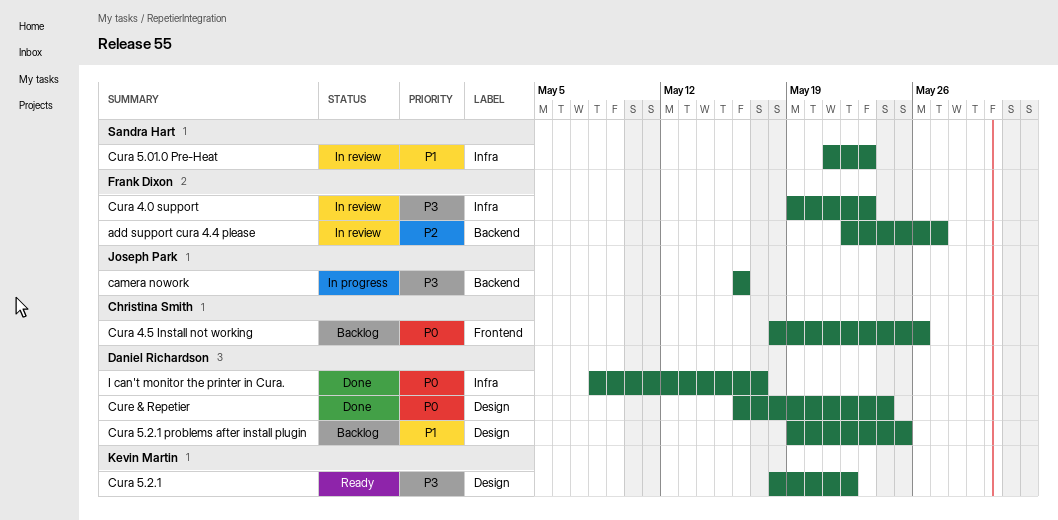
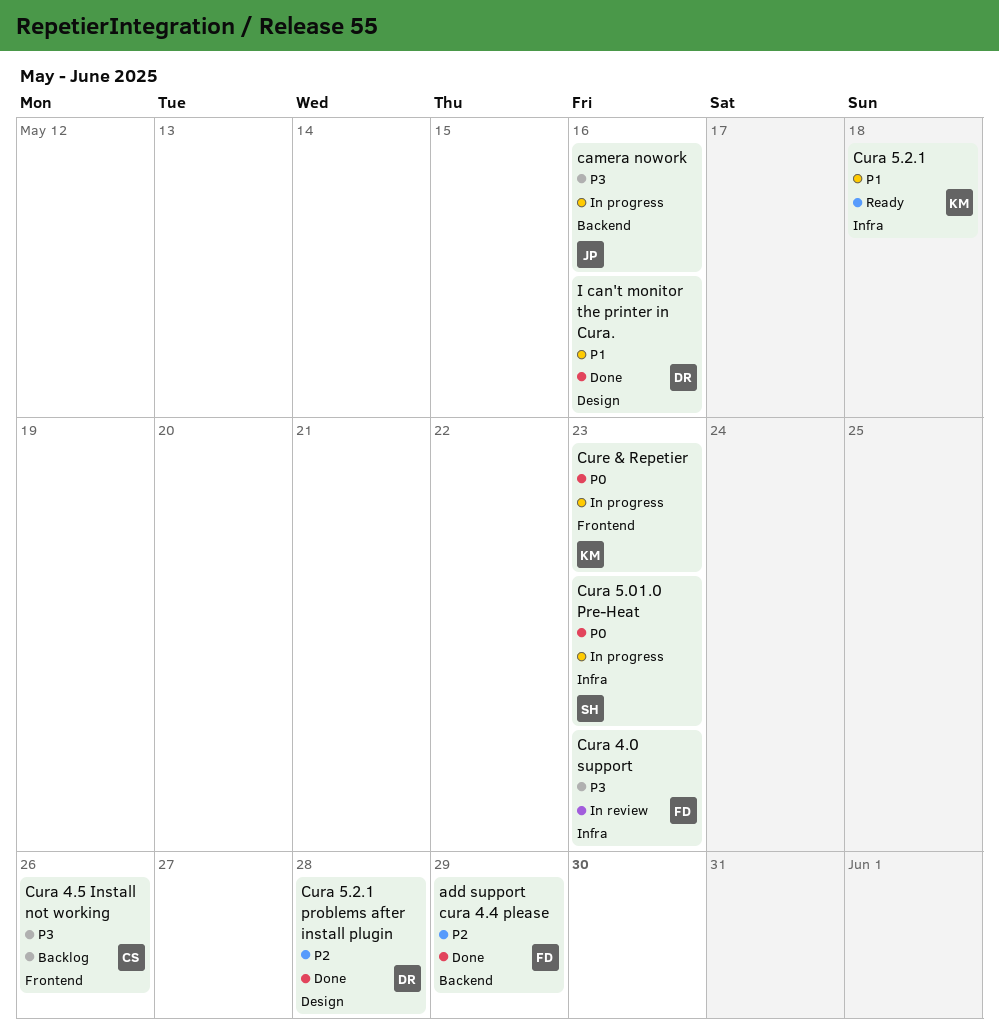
add support cura 4.4 please, status: In review -> Done
add support cura 4.4 please, due: May 27 -> May 29
Cura 4.5 Install not working, priority: P0 -> P3
Cura 5.01.0 Pre-Heat, status: In review -> In progress
Cura 5.01.0 Pre-Heat, priority: P1 -> P0
Cura 5.2.1, priority: P3 -> P1
Cura 5.2.1, label: Design -> Infra
Cura 5.2.1, due: May 22 -> May 18
Cura 5.2.1 problems after install plugin, status: Backlog -> Done
Cura 5.2.1 problems after install plugin, priority: P1 -> P2
Cura 5.2.1 problems after install plugin, due: May 25 -> May 28
Cure & Repetier, status: Done -> In progress
Cure & Repetier, owner: Daniel Richardson -> Kevin Martin
Cure & Repetier, label: Design -> Frontend
Cure & Repetier, due: May 24 -> May 23
I can't monitor the printer in Cura., priority: P0 -> P1
I can't monitor the printer in Cura., label: Infra -> Design
I can't monitor the printer in Cura., due: May 17 -> May 16

